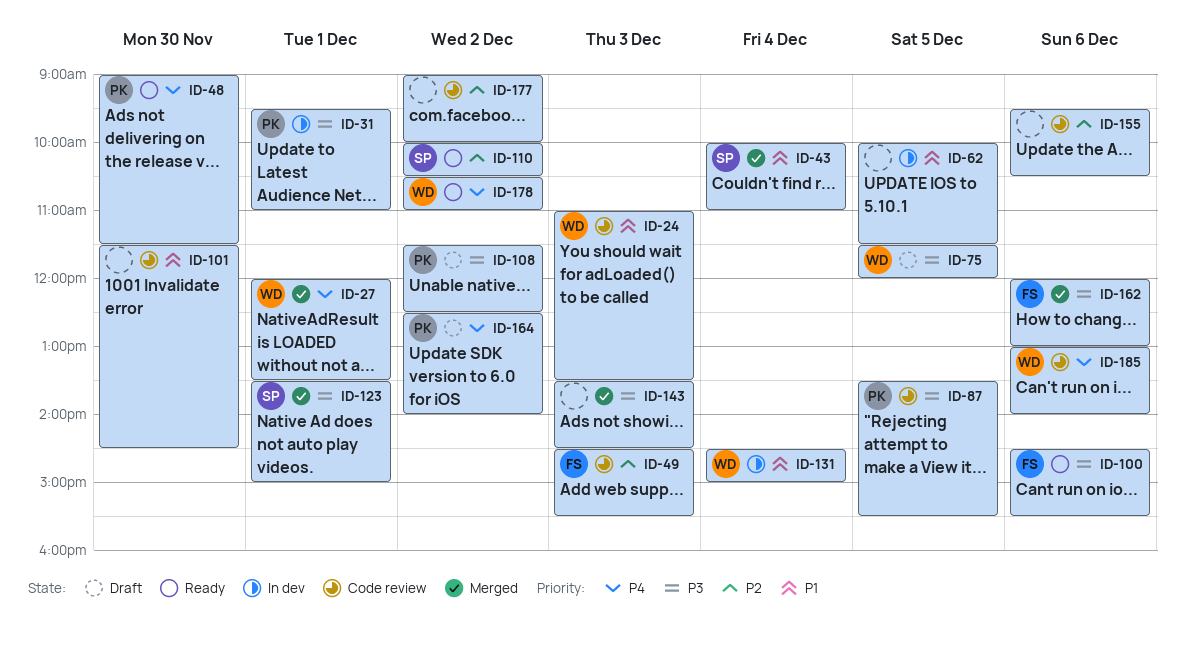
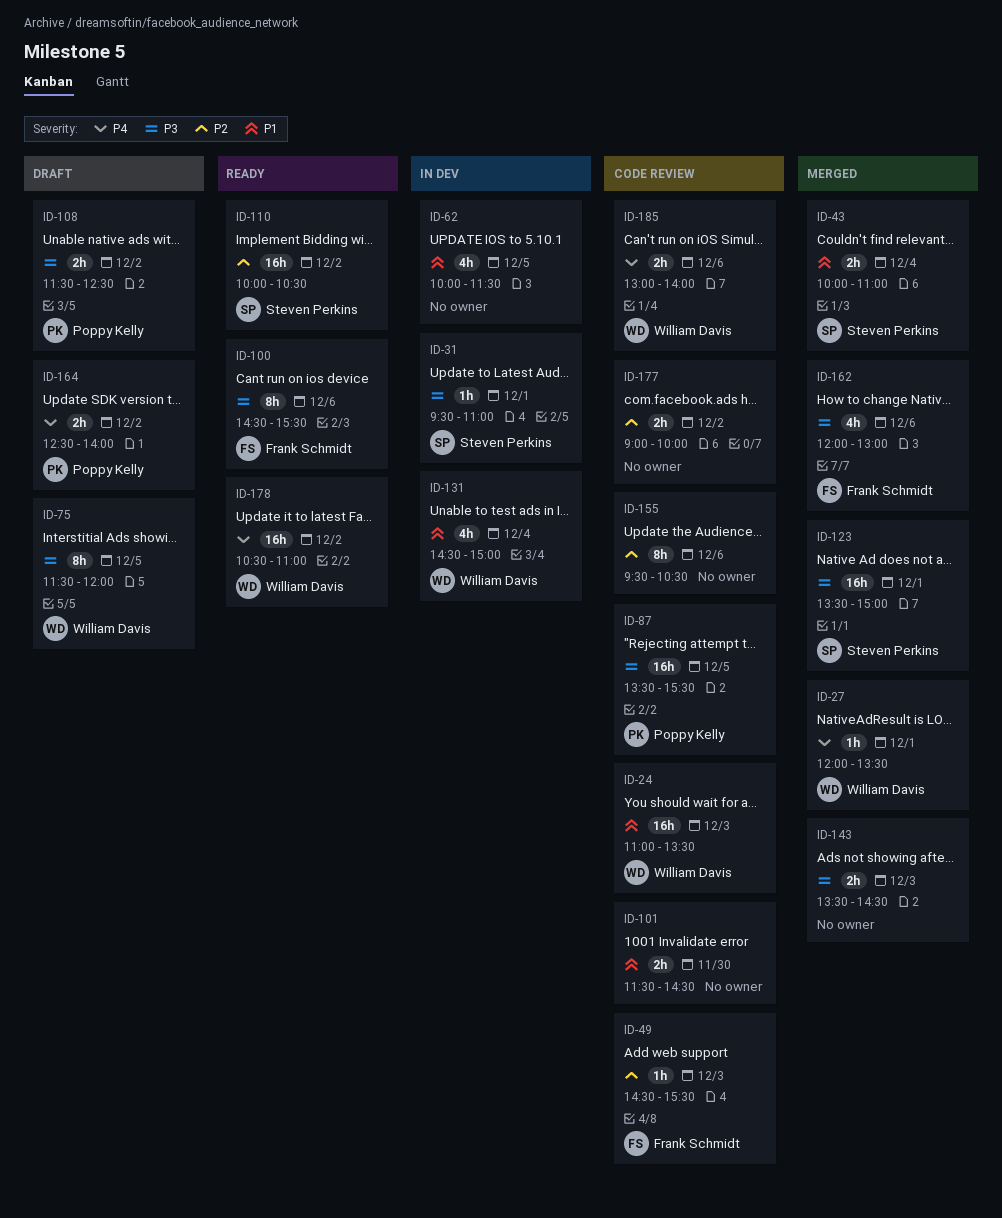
ID-31, owner: Poppy Kelly -> Steven Perkins
ID-48: present -> none

